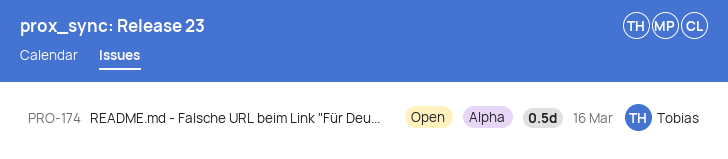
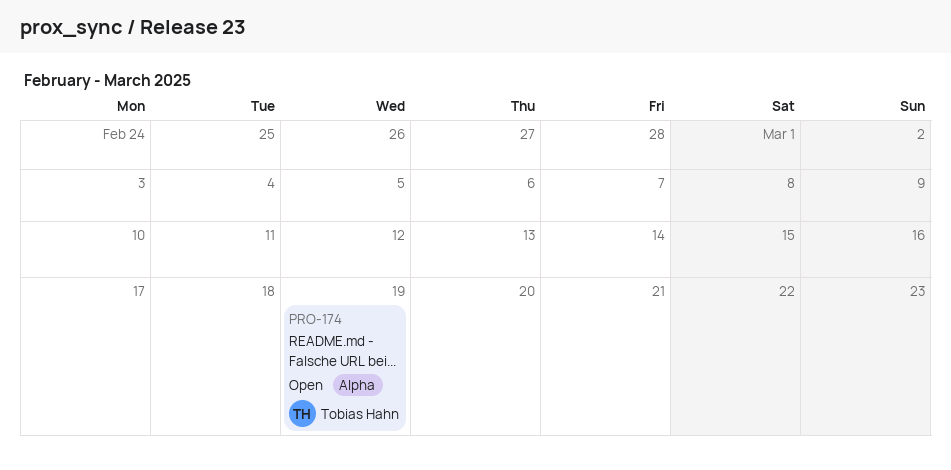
PRO-174, due: Mar 16 -> Mar 19

